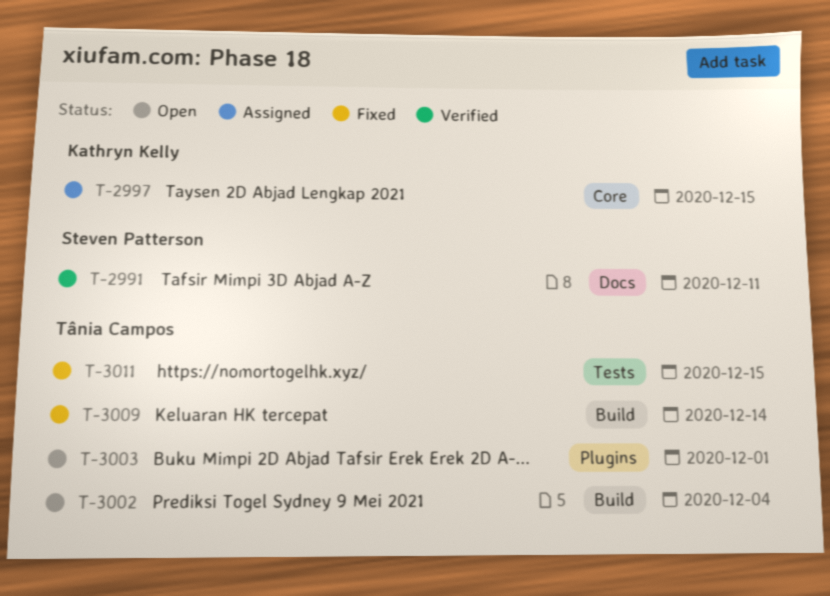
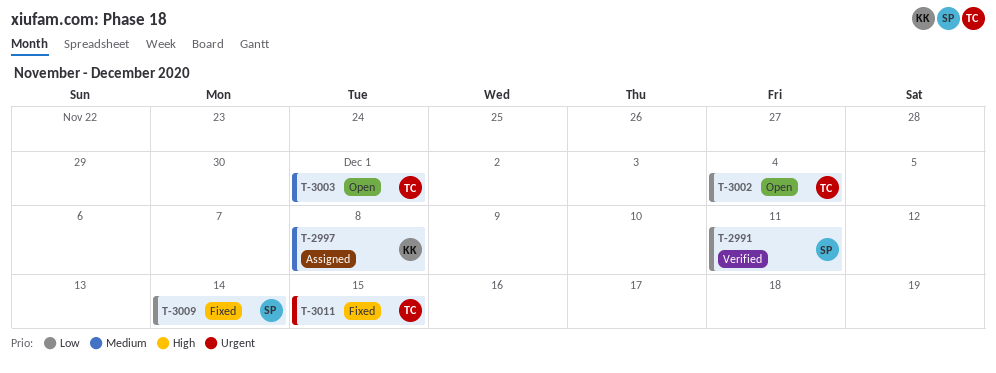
T-2997, due: Dec 15 -> Dec 8
T-3009, owner: Tânia Campos -> Steven Patterson

